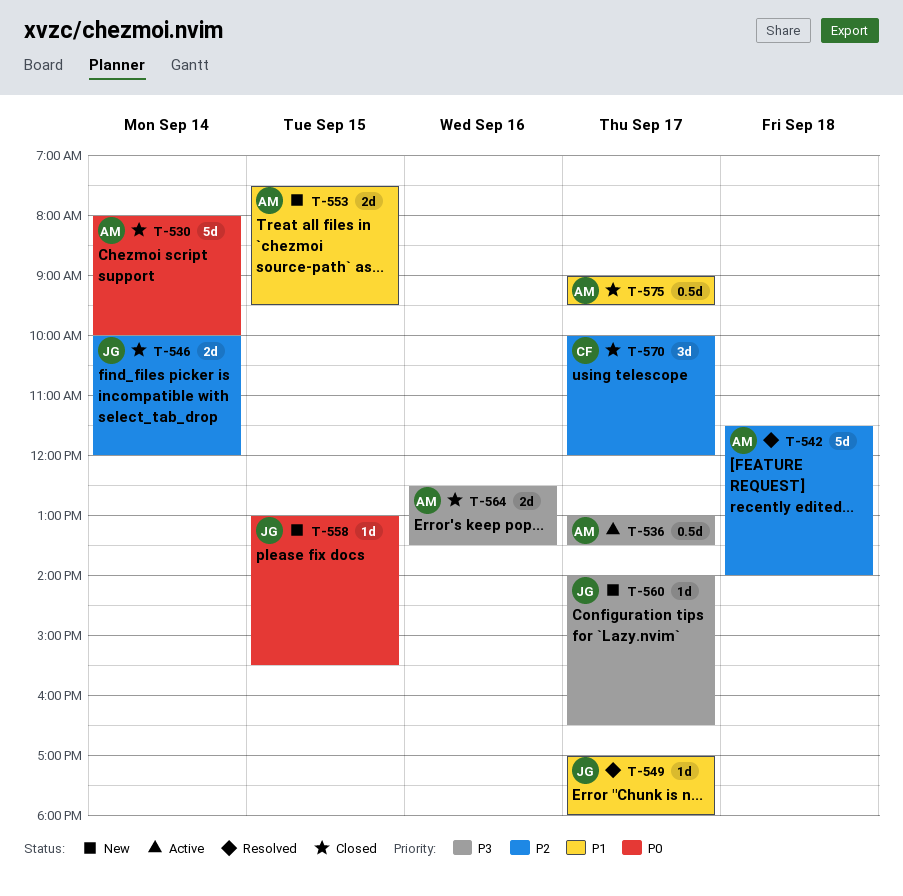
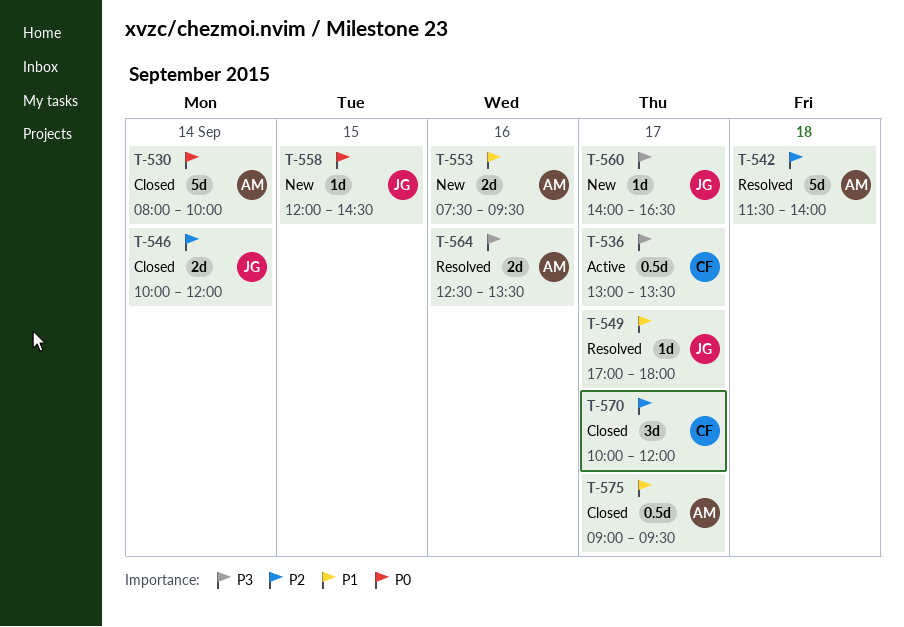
T-536, owner: AM -> CF
T-553, day: Sep 15 -> Sep 16
T-558, begins: 13:00 -> 12:00
T-558, ends: 15:30 -> 14:30
T-564, status: Closed -> Resolved

